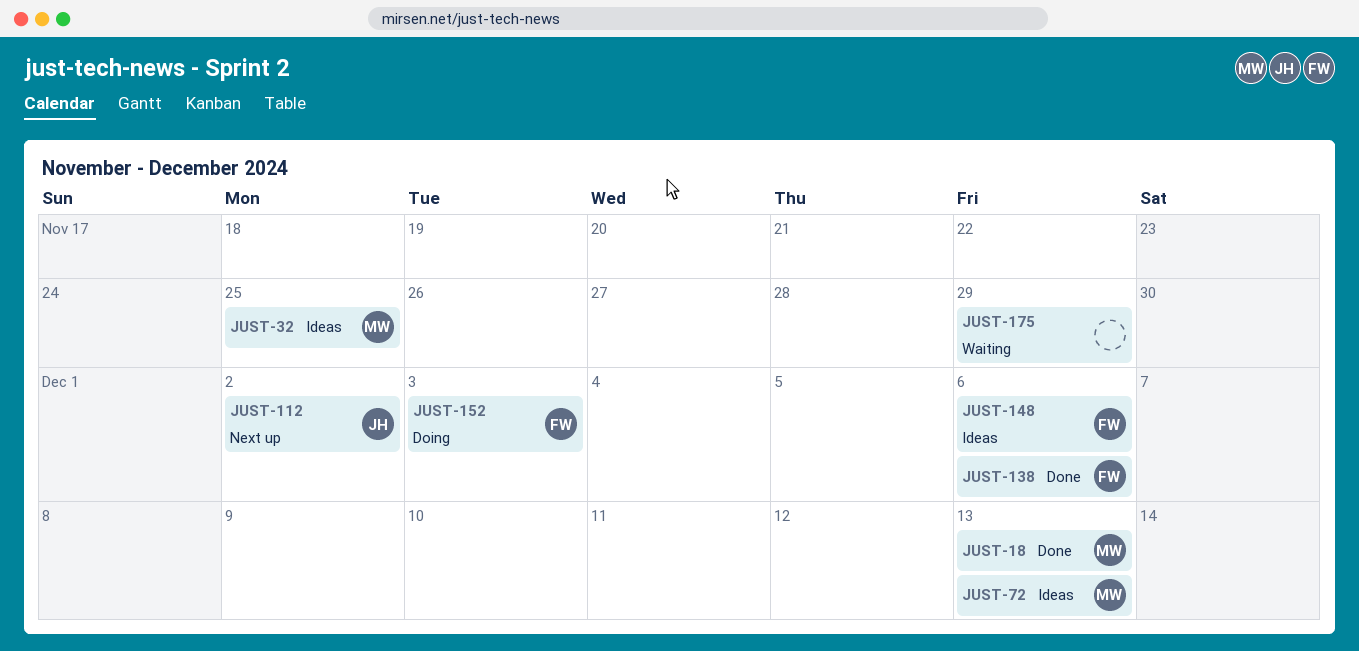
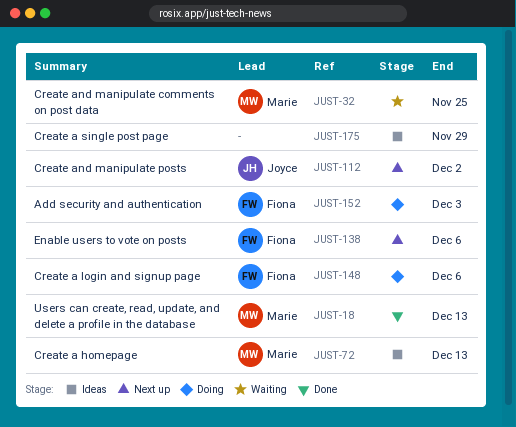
JUST-32, status: Ideas -> Waiting
JUST-138, status: Done -> Next up
JUST-148, status: Ideas -> Doing
JUST-175, status: Waiting -> Ideas

